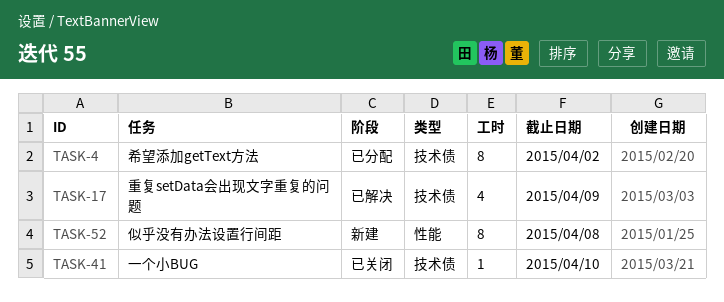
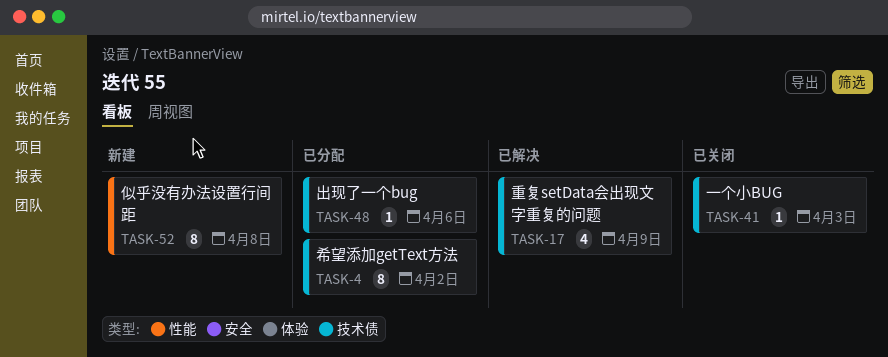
TASK-41, due: Apr 10 -> Apr 3
TASK-48: none -> present

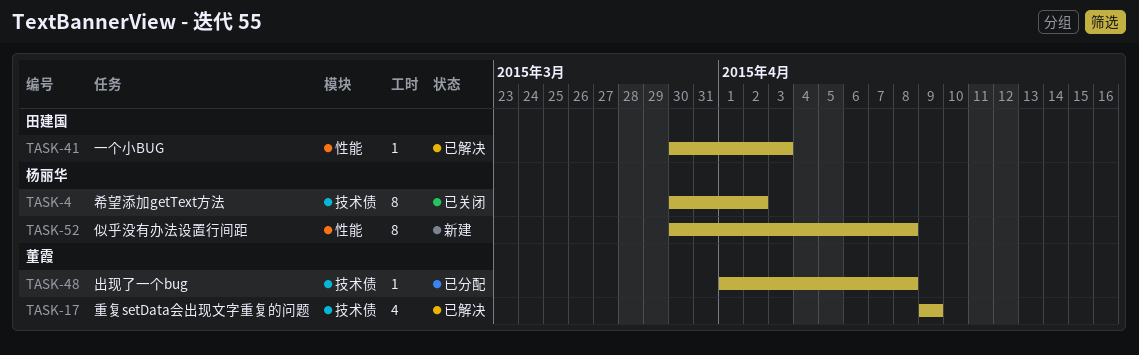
TASK-4, status: 已分配 -> 已关闭
TASK-41, status: 已关闭 -> 已解决
TASK-41, label: 技术债 -> 性能
TASK-48, due: Apr 6 -> Apr 8

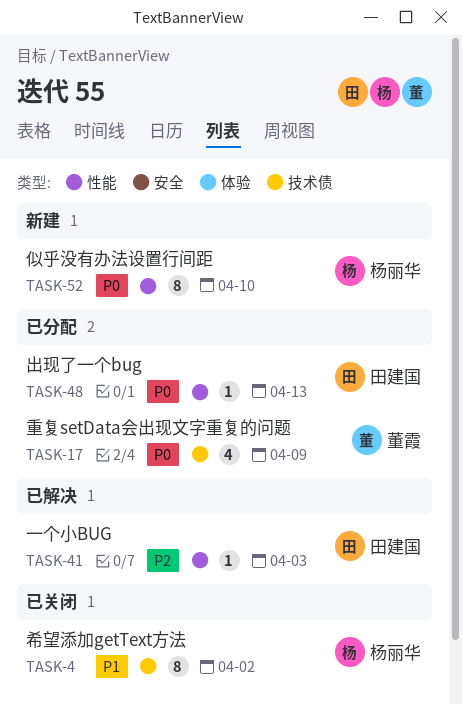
TASK-17, status: 已解决 -> 已分配
TASK-48, owner: 董霞 -> 田建国
TASK-48, label: 技术债 -> 性能
TASK-48, due: Apr 8 -> Apr 13
TASK-52, due: Apr 8 -> Apr 10

